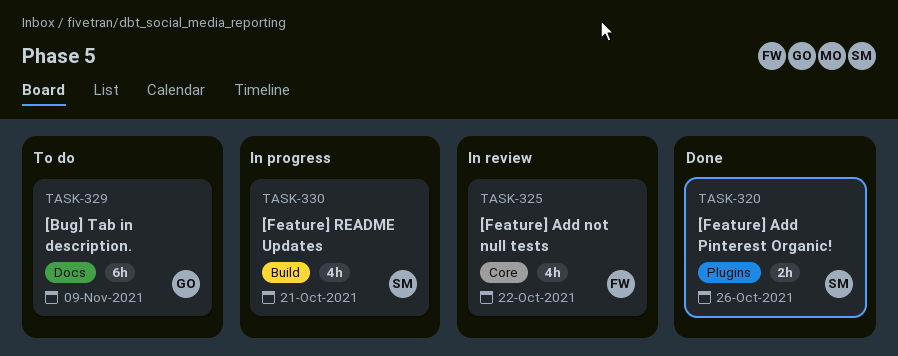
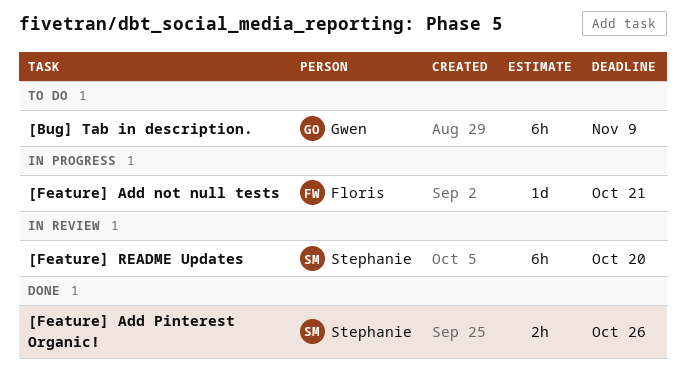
[Feature] Add not null tests, status: In review -> In progress
[Feature] Add not null tests, estimate: 4h -> 1d
[Feature] Add not null tests, due: Oct 22 -> Oct 21
[Feature] README Updates, status: In progress -> In review
[Feature] README Updates, estimate: 4h -> 6h
[Feature] README Updates, due: Oct 21 -> Oct 20

